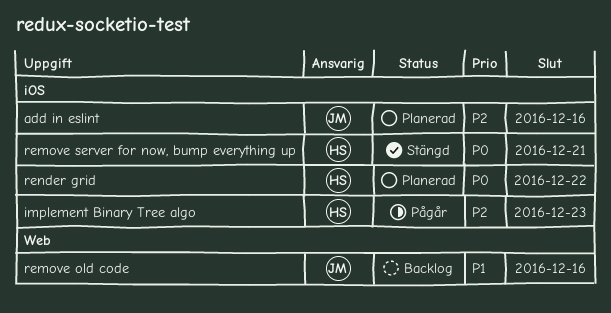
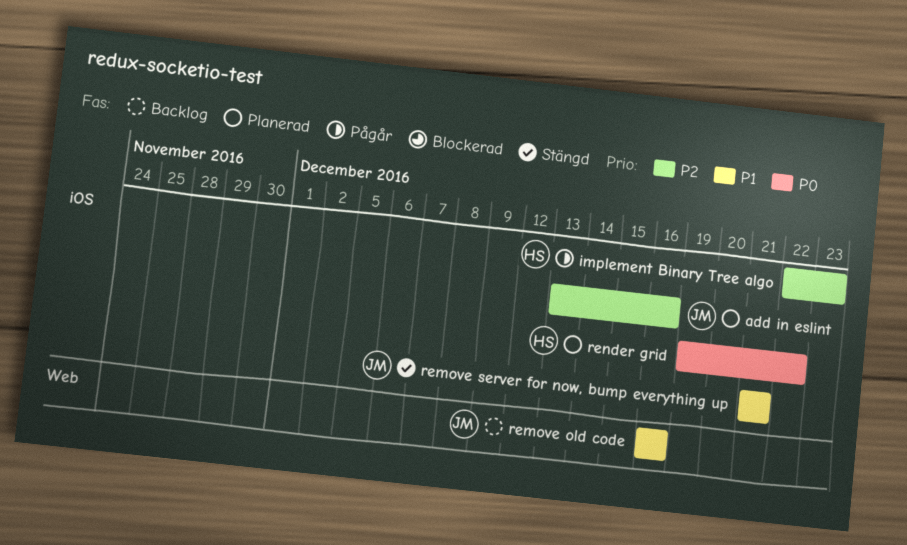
remove server for now, bump everything up, owner: HS -> JM
remove server for now, bump everything up, priority: P0 -> P1

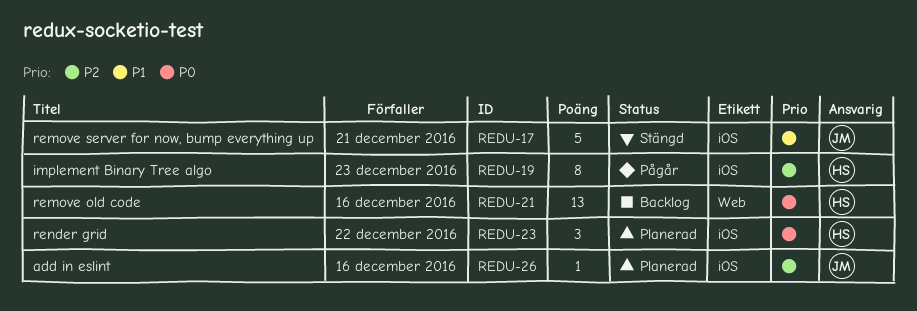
remove old code, owner: JM -> HS
remove old code, priority: P1 -> P0

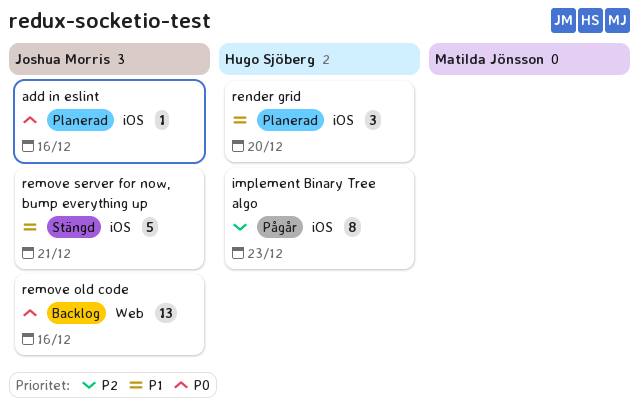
add in eslint, priority: P2 -> P0
remove old code, owner: Hugo Sjöberg -> Joshua Morris
render grid, priority: P0 -> P1
render grid, due: Dec 22 -> Dec 20

